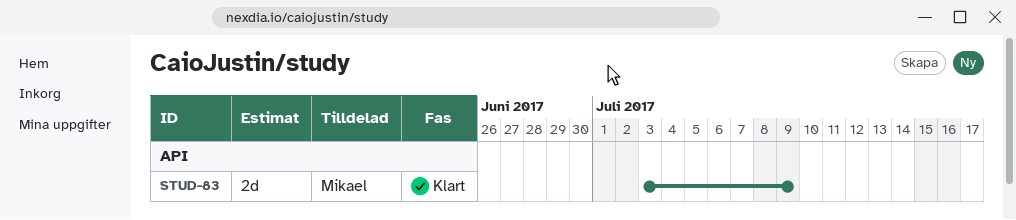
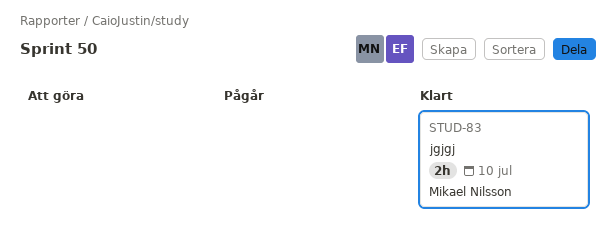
STUD-83, estimate: 2d -> 2h
STUD-83, due: Jul 9 -> Jul 10

